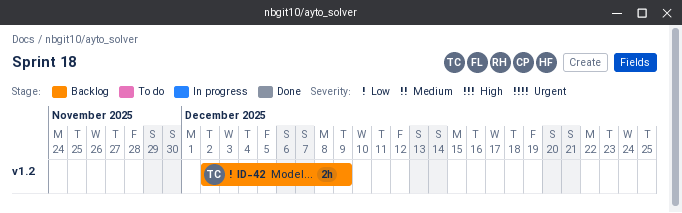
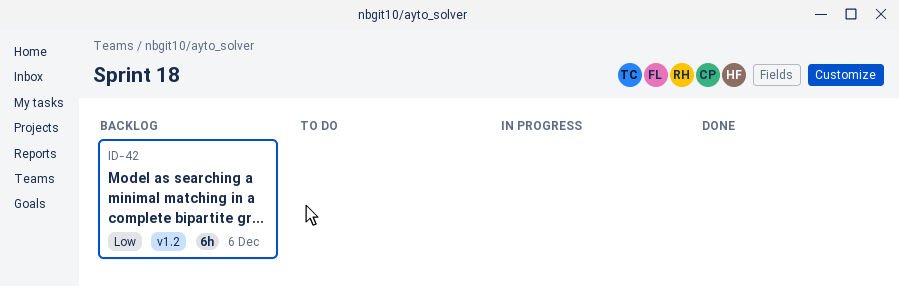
ID-42, estimate: 2h -> 6h
ID-42, due: Dec 9 -> Dec 6

